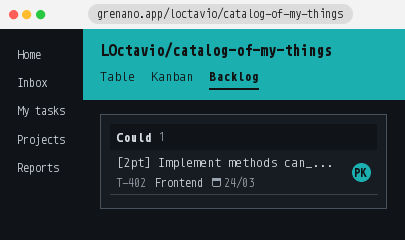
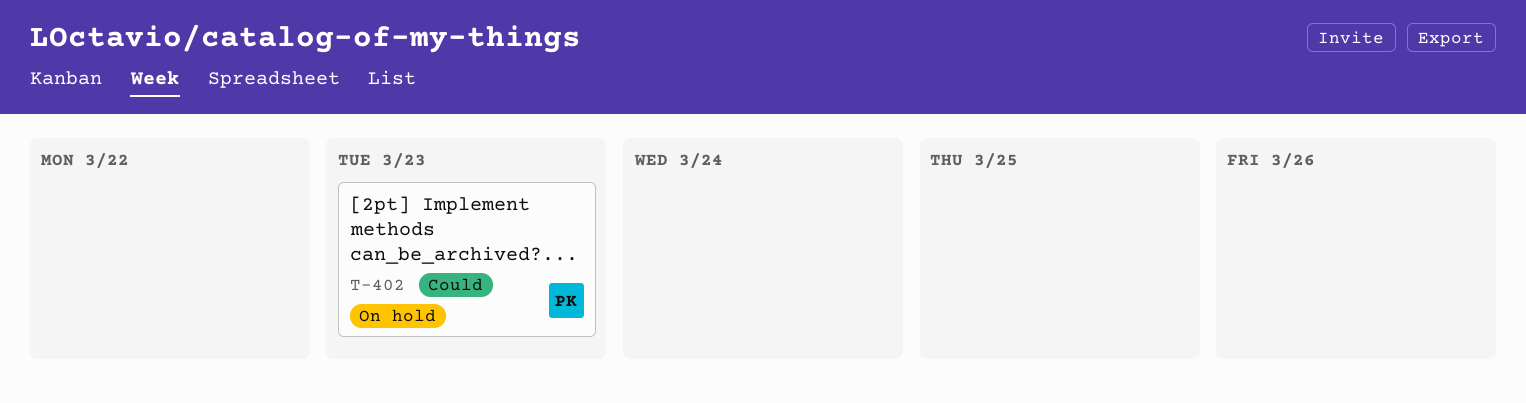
T-402, due: Mar 24 -> Mar 23

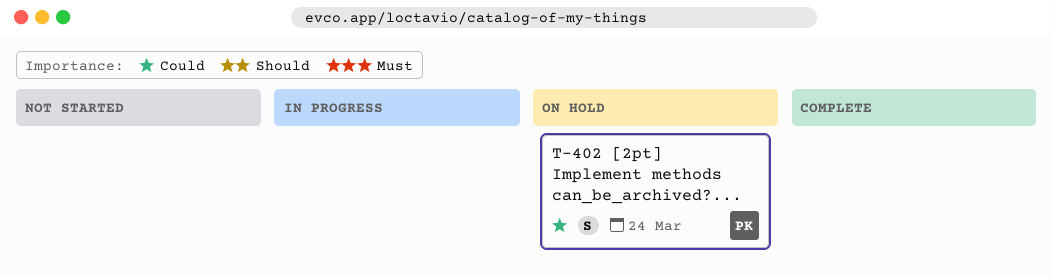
T-402, due: Mar 23 -> Mar 24

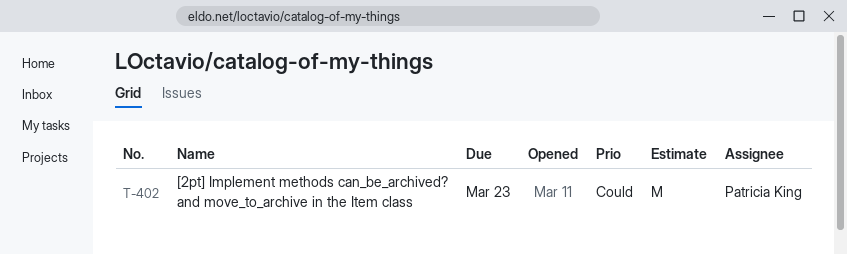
T-402, estimate: S -> M
T-402, due: Mar 24 -> Mar 23

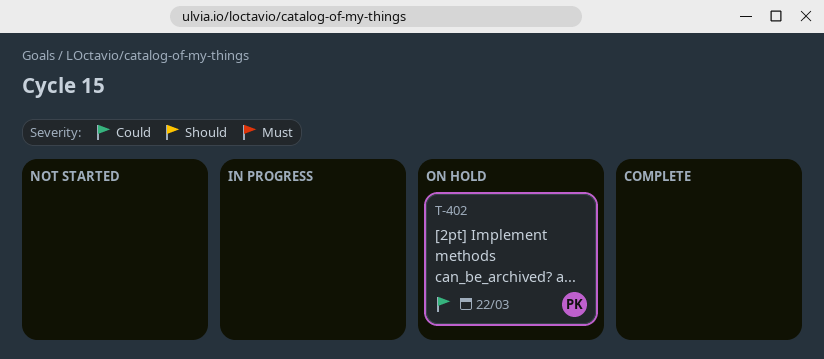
T-402, due: Mar 23 -> Mar 22

